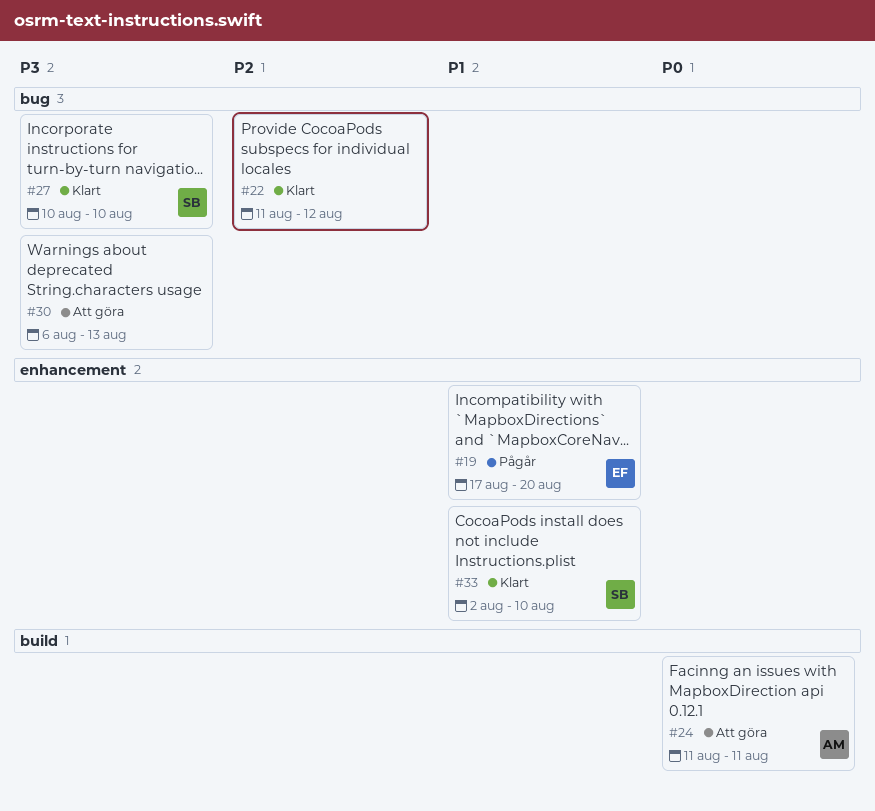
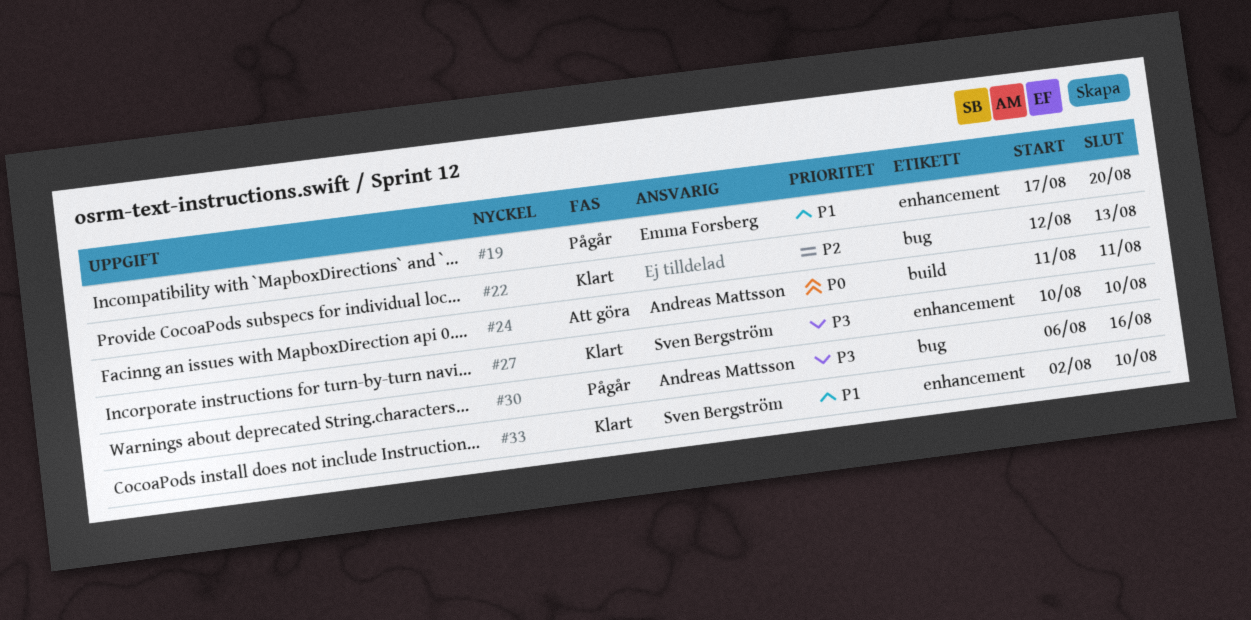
#22, start: Aug 11 -> Aug 12
#22, due: Aug 12 -> Aug 13
#27, label: bug -> enhancement
#30, status: Att göra -> Pågår
#30, owner: none -> Andreas Mattsson
#30, due: Aug 13 -> Aug 16

